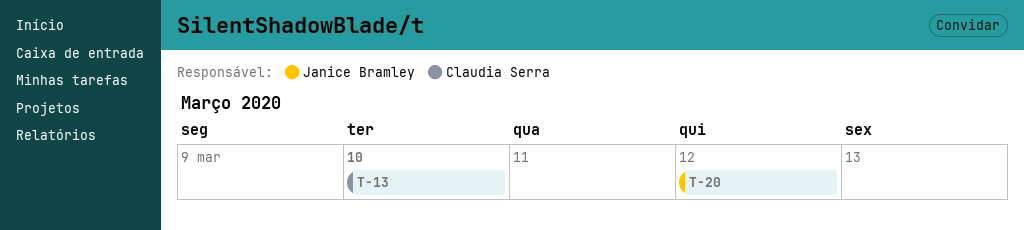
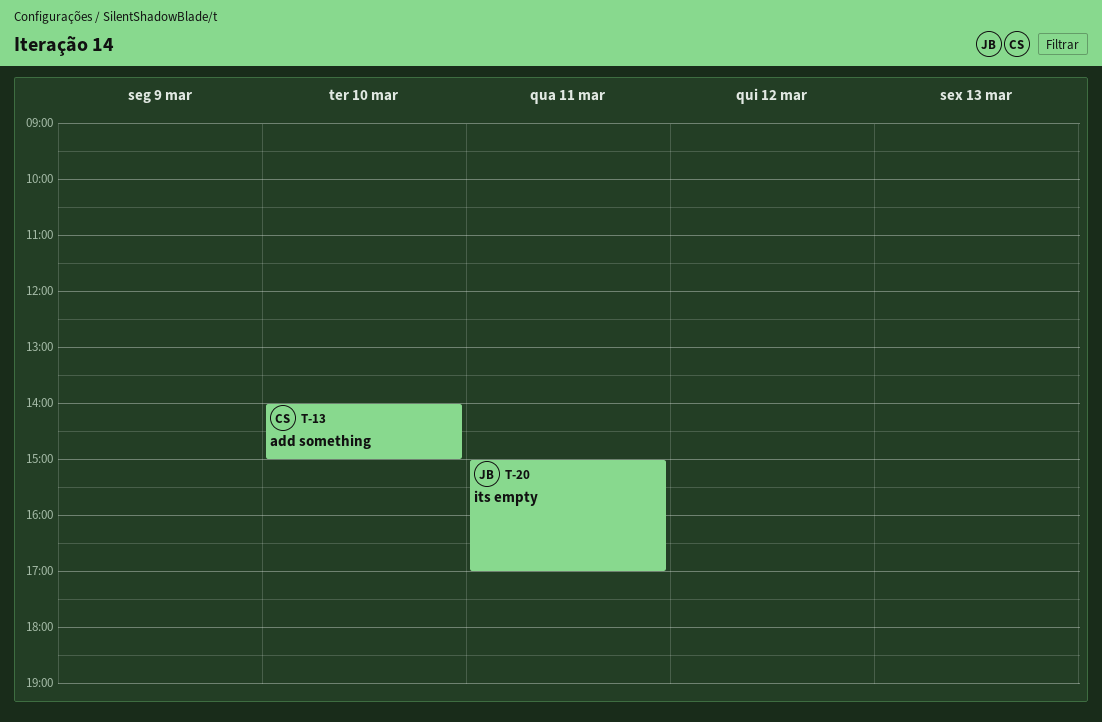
T-20, day: Mar 12 -> Mar 11

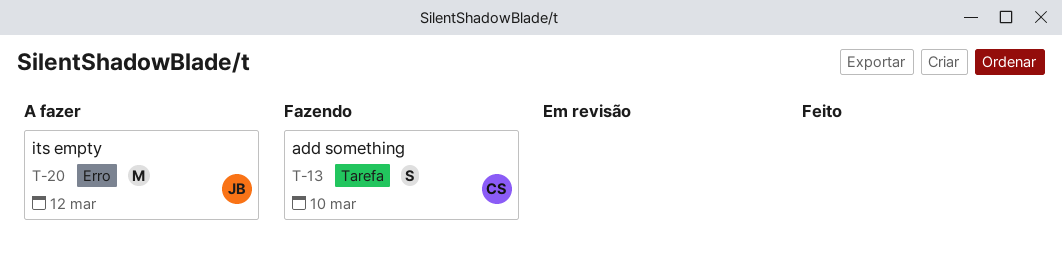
T-20, day: Mar 11 -> Mar 12

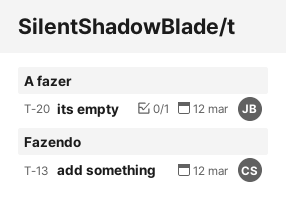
T-13, day: Mar 10 -> Mar 12

